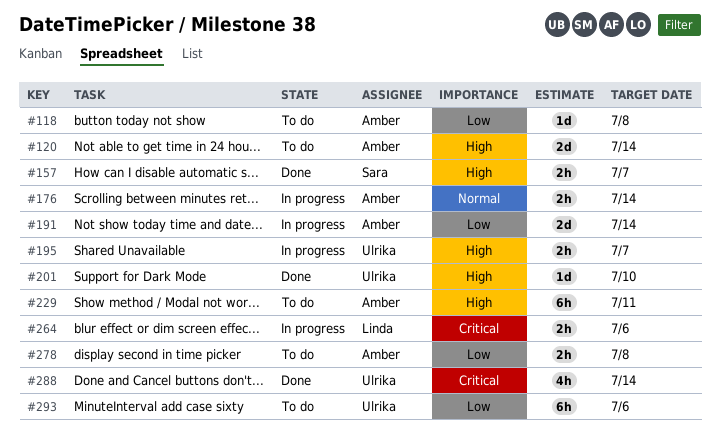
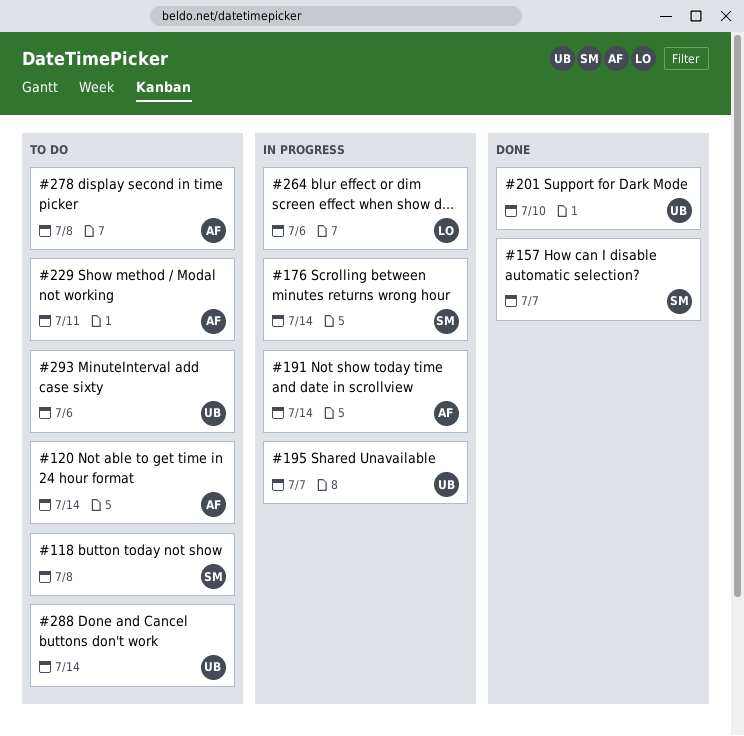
#118, owner: Amber -> Sara
#176, owner: Amber -> Sara
#288, status: Done -> To do

